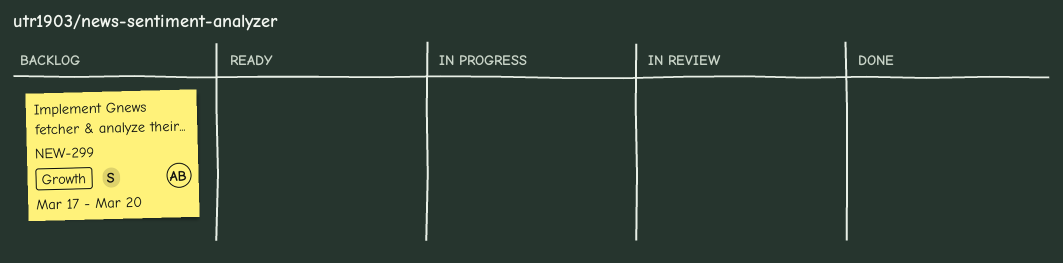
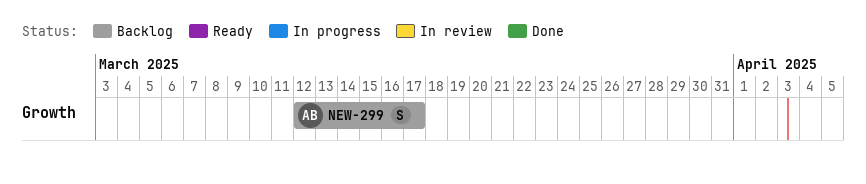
NEW-299, start: Mar 17 -> Mar 12
NEW-299, due: Mar 20 -> Mar 17

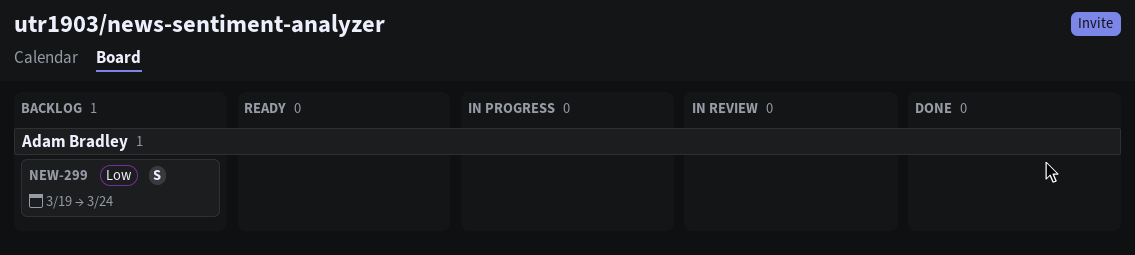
NEW-299, start: Mar 12 -> Mar 19
NEW-299, due: Mar 17 -> Mar 24

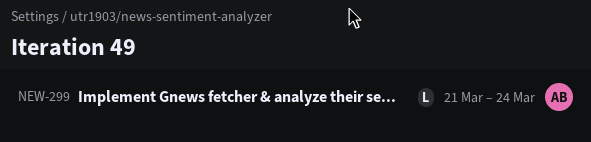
NEW-299, estimate: S -> L
NEW-299, start: Mar 19 -> Mar 21

